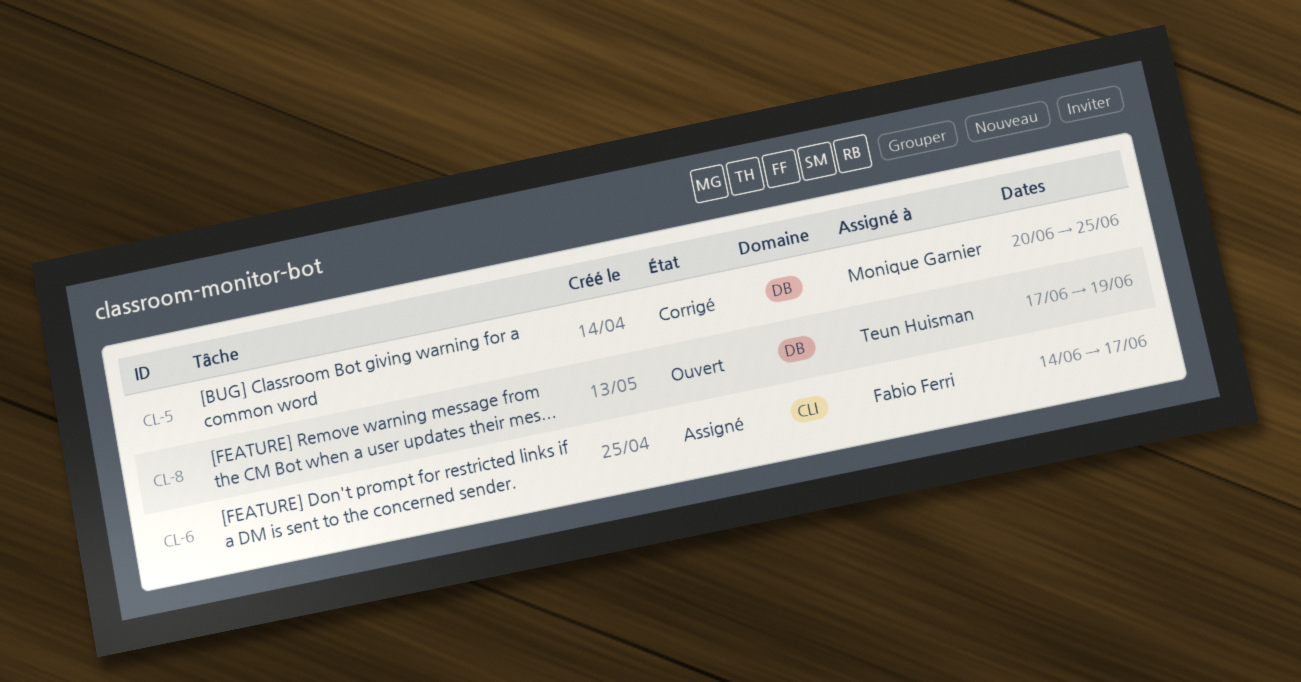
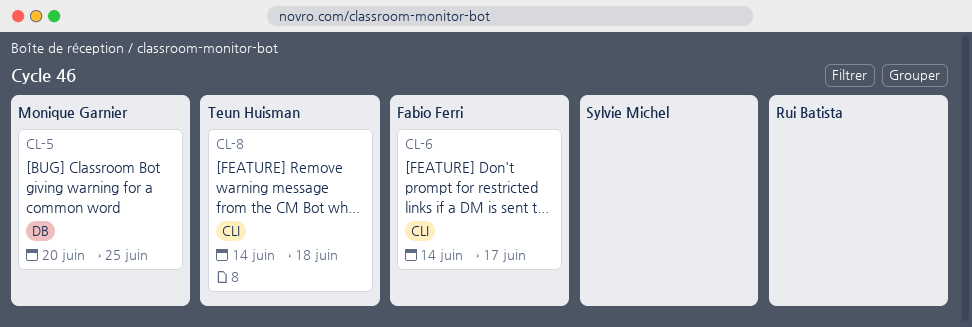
CL-8, label: DB -> CLI
CL-8, start: Jun 17 -> Jun 14
CL-8, due: Jun 19 -> Jun 18

